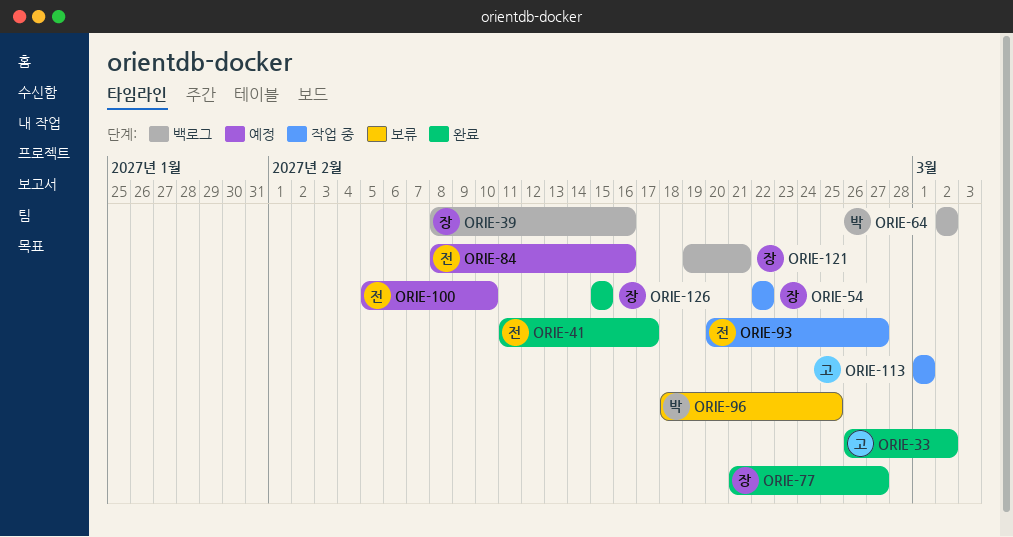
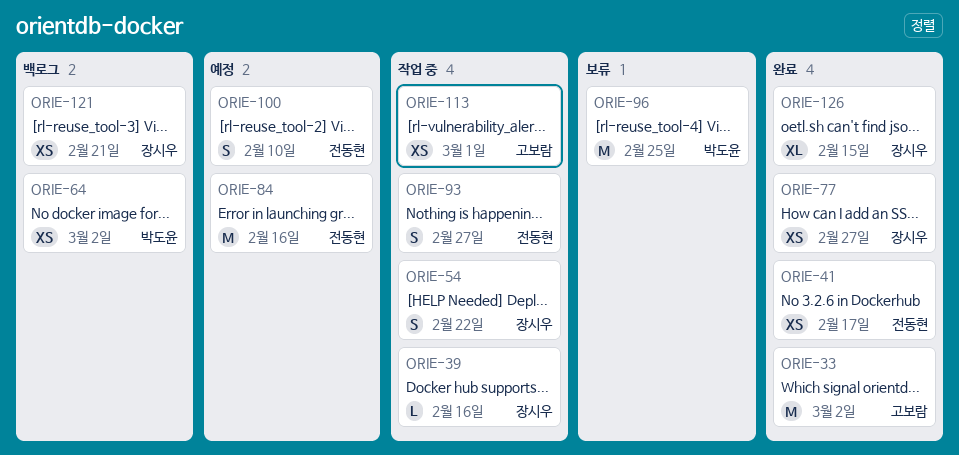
ORIE-39, status: 백로그 -> 작업 중

